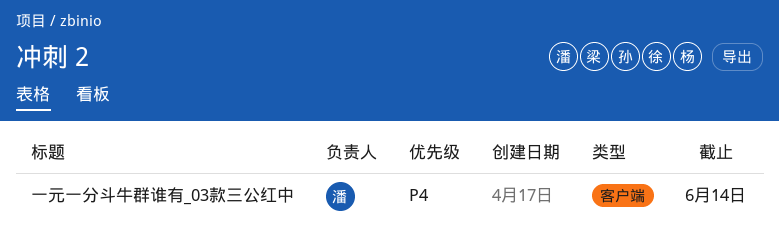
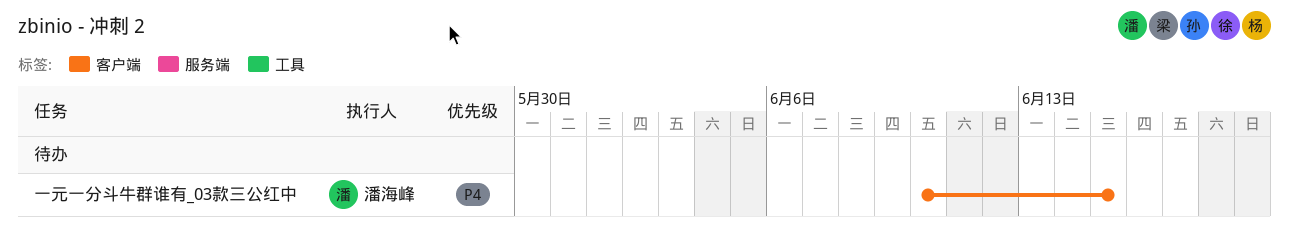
一元一分斗牛群谁有_03款三公红中, due: Jun 14 -> Jun 15

